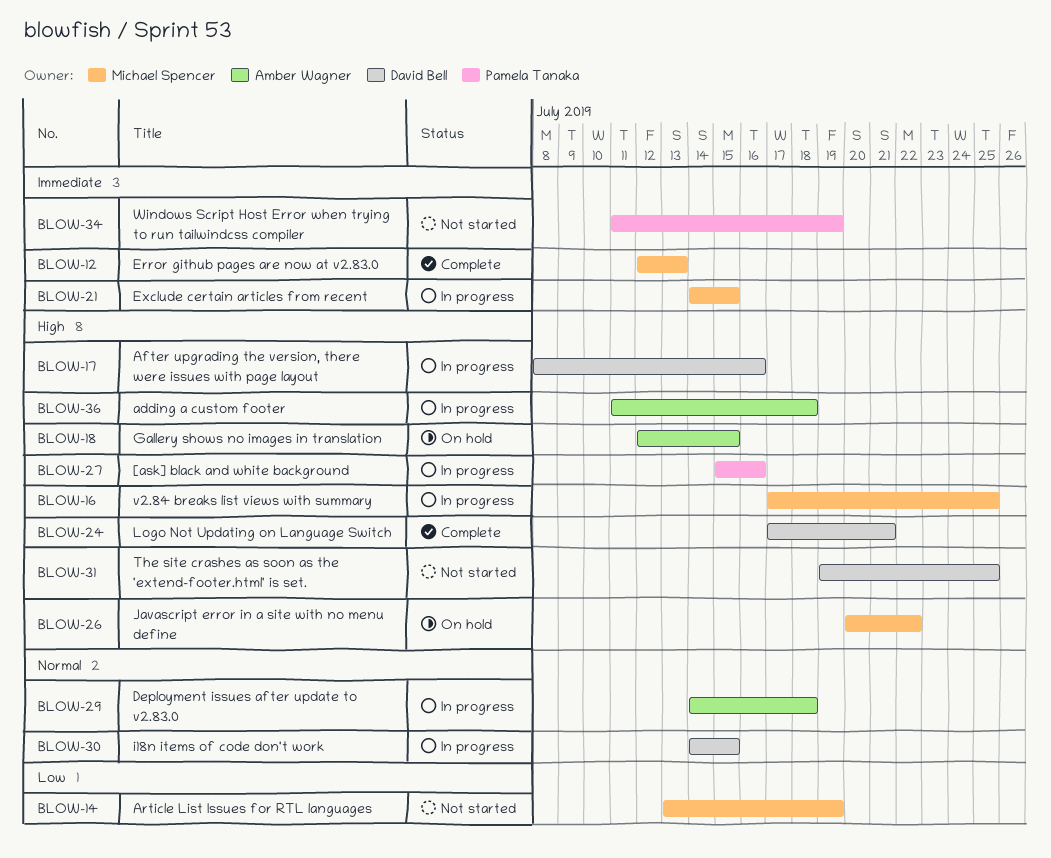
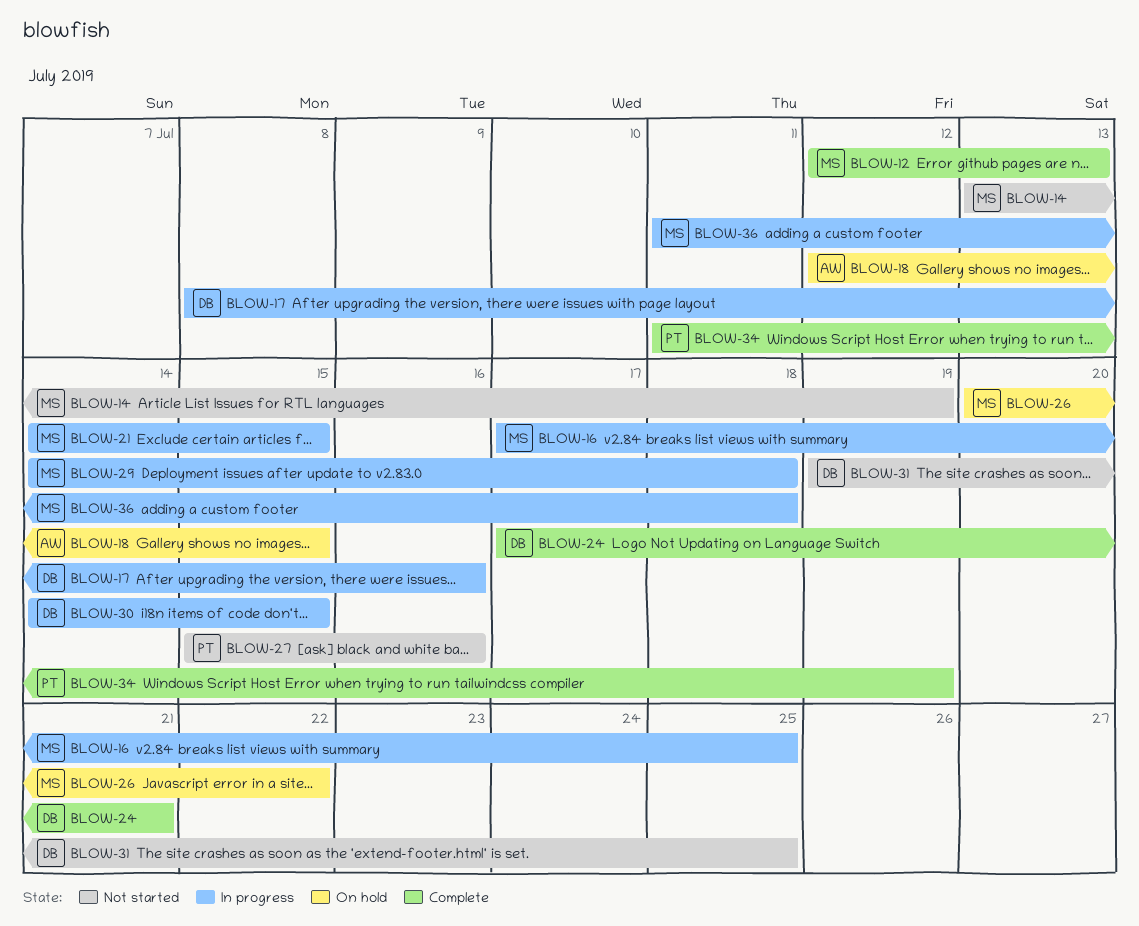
BLOW-27, status: In progress -> Not started
BLOW-29, owner: Amber Wagner -> Michael Spencer
BLOW-34, status: Not started -> Complete
BLOW-36, owner: Amber Wagner -> Michael Spencer

